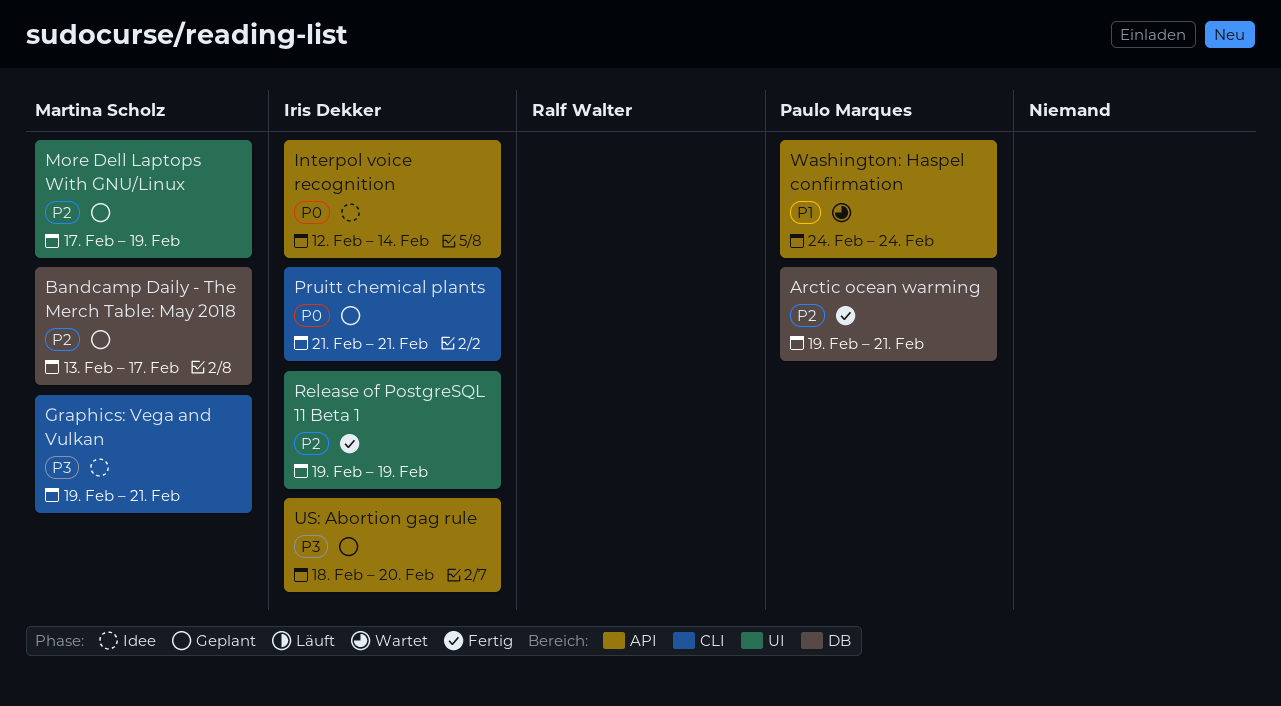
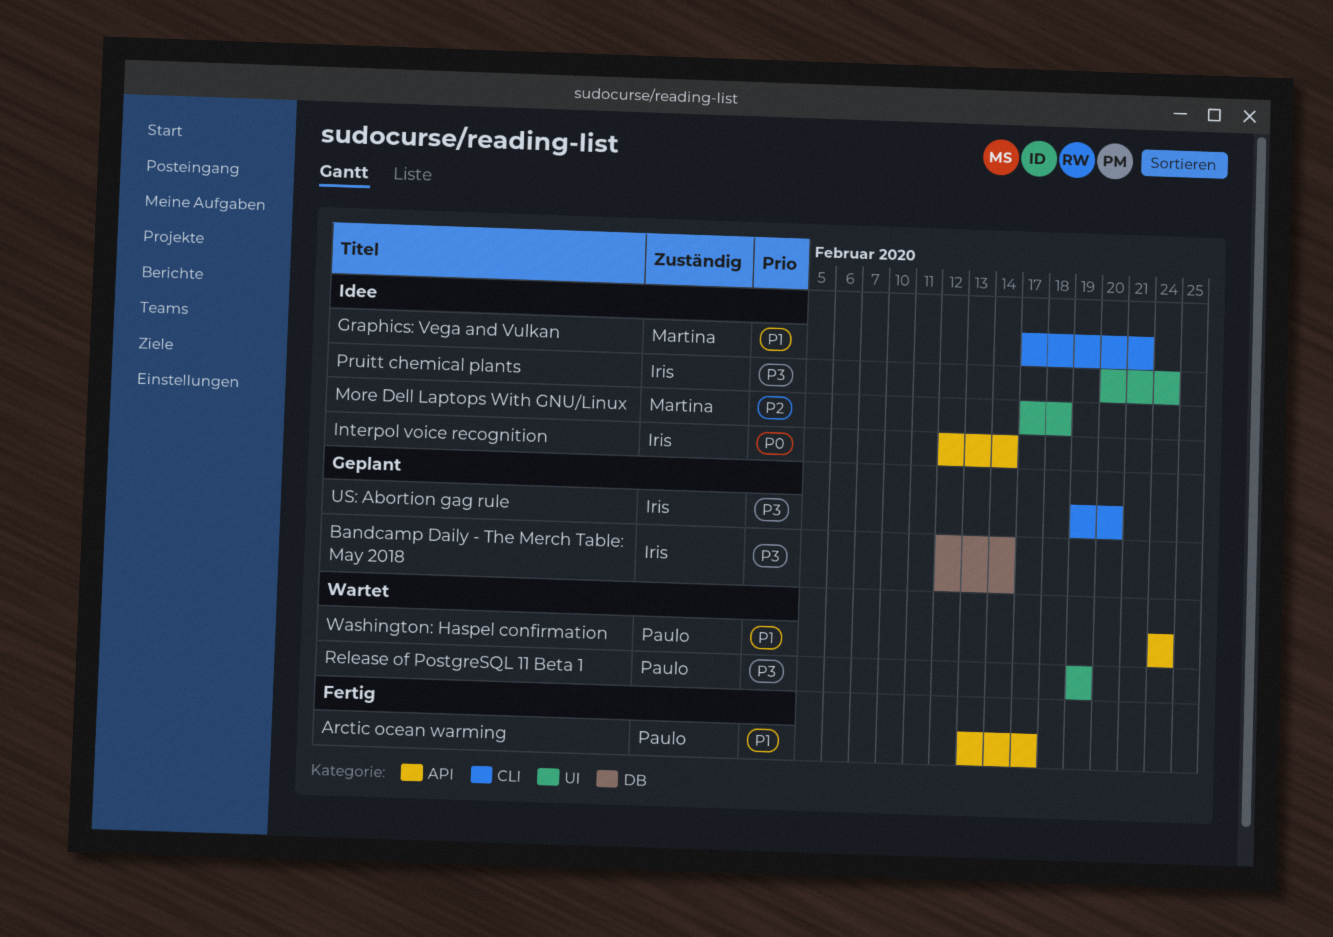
Arctic ocean warming, priority: P2 -> P1
Arctic ocean warming, label: DB -> API
Arctic ocean warming, start: Feb 19 -> Feb 13
Arctic ocean warming, due: Feb 21 -> Feb 17
Bandcamp Daily - The Merch Table: May 2018, owner: Martina Scholz -> Iris Dekker
Bandcamp Daily - The Merch Table: May 2018, priority: P2 -> P3
Bandcamp Daily - The Merch Table: May 2018, start: Feb 13 -> Feb 12
Bandcamp Daily - The Merch Table: May 2018, due: Feb 17 -> Feb 14
Graphics: Vega and Vulkan, priority: P3 -> P1
Graphics: Vega and Vulkan, start: Feb 19 -> Feb 17
More Dell Laptops With GNU/Linux, status: Geplant -> Idee
More Dell Laptops With GNU/Linux, due: Feb 19 -> Feb 18
Pruitt chemical plants, status: Geplant -> Idee
Pruitt chemical plants, priority: P0 -> P3
Pruitt chemical plants, label: CLI -> UI
Pruitt chemical plants, start: Feb 21 -> Feb 20
Pruitt chemical plants, due: Feb 21 -> Feb 24
Release of PostgreSQL 11 Beta 1, status: Fertig -> Wartet
Release of PostgreSQL 11 Beta 1, owner: Iris Dekker -> Paulo Marques
Release of PostgreSQL 11 Beta 1, priority: P2 -> P3
US: Abortion gag rule, label: API -> CLI
US: Abortion gag rule, start: Feb 18 -> Feb 19

